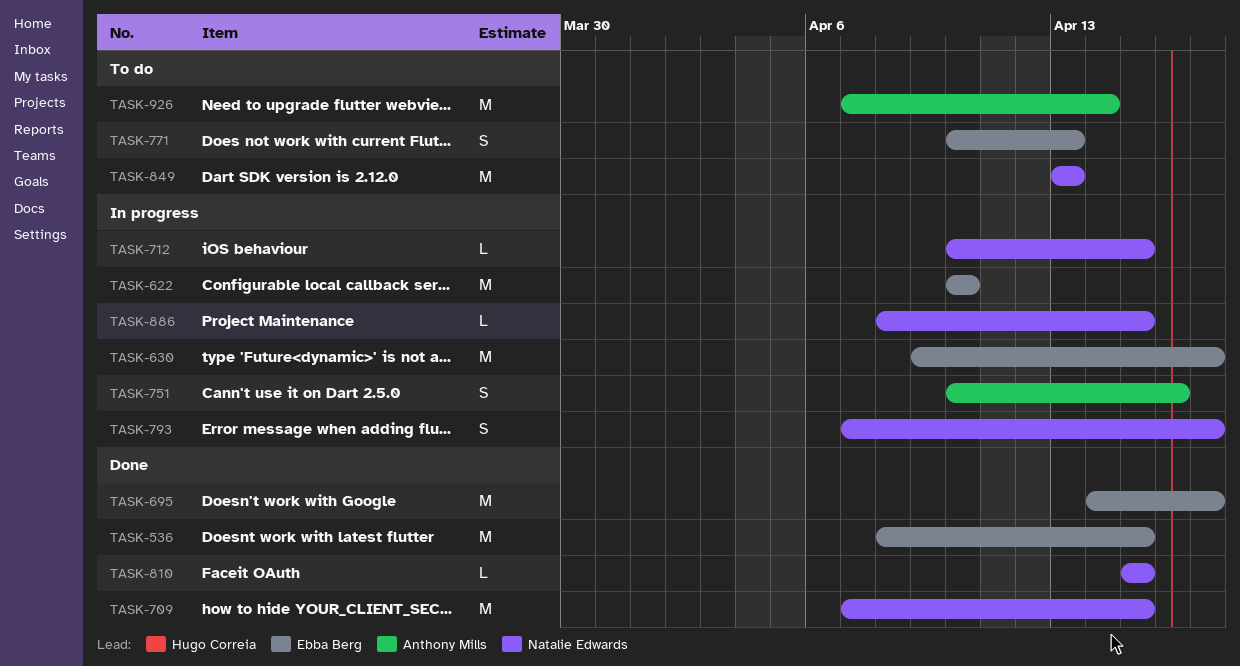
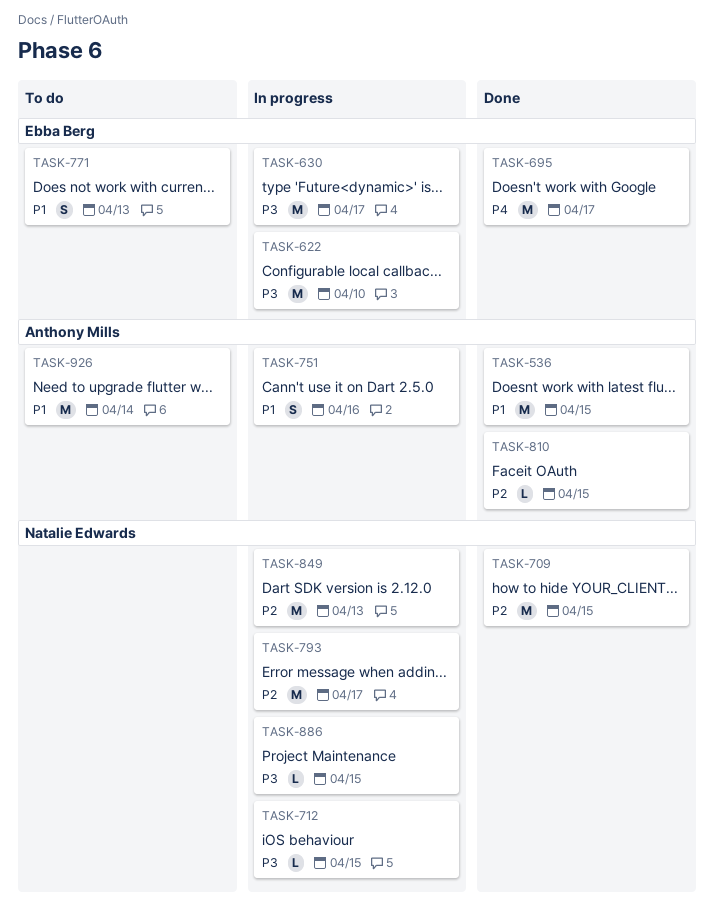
TASK-536, owner: Ebba Berg -> Anthony Mills
TASK-793, estimate: S -> M
TASK-810, owner: Natalie Edwards -> Anthony Mills
TASK-849, status: To do -> In progress

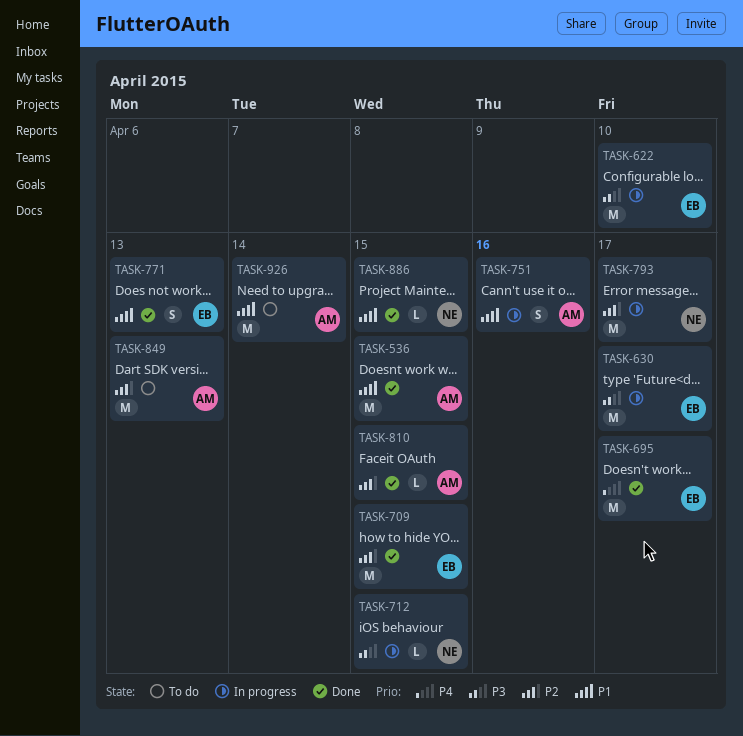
TASK-709, owner: Natalie Edwards -> Ebba Berg
TASK-771, status: To do -> Done
TASK-849, status: In progress -> To do
TASK-849, owner: Natalie Edwards -> Anthony Mills
TASK-886, status: In progress -> Done
TASK-886, priority: P3 -> P1

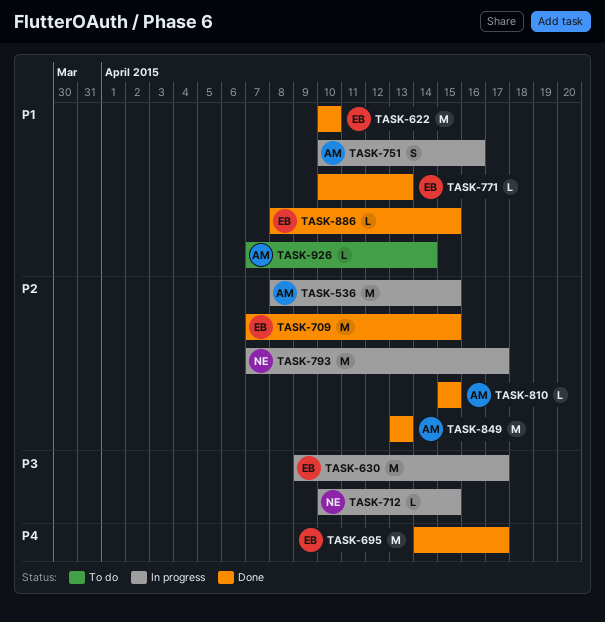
TASK-536, status: Done -> In progress
TASK-536, priority: P1 -> P2
TASK-622, status: In progress -> Done
TASK-622, priority: P3 -> P1
TASK-771, estimate: S -> L
TASK-849, status: To do -> Done
TASK-886, owner: NE -> EB
TASK-926, estimate: M -> L

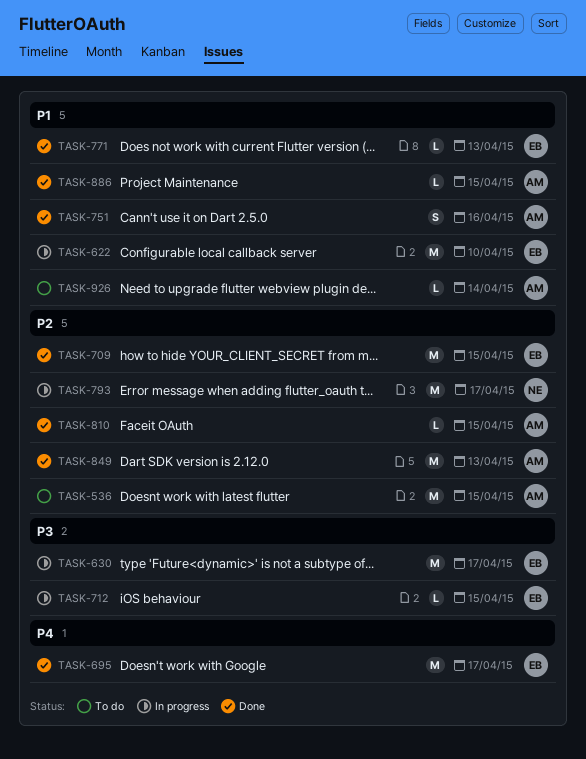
TASK-536, status: In progress -> To do
TASK-622, status: Done -> In progress
TASK-712, owner: NE -> EB
TASK-751, status: In progress -> Done
TASK-886, owner: EB -> AM

